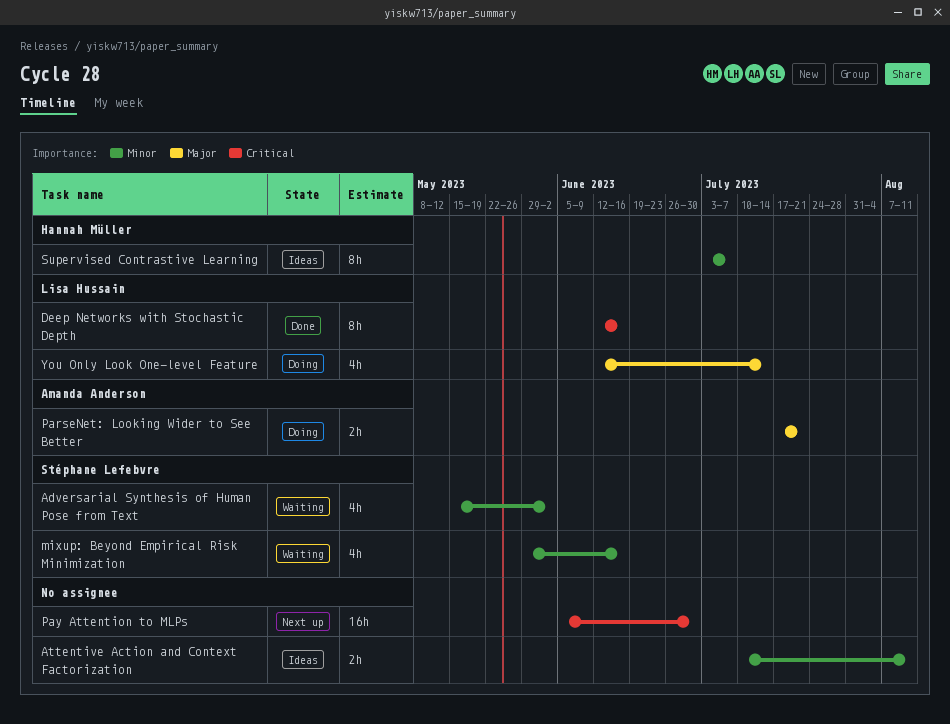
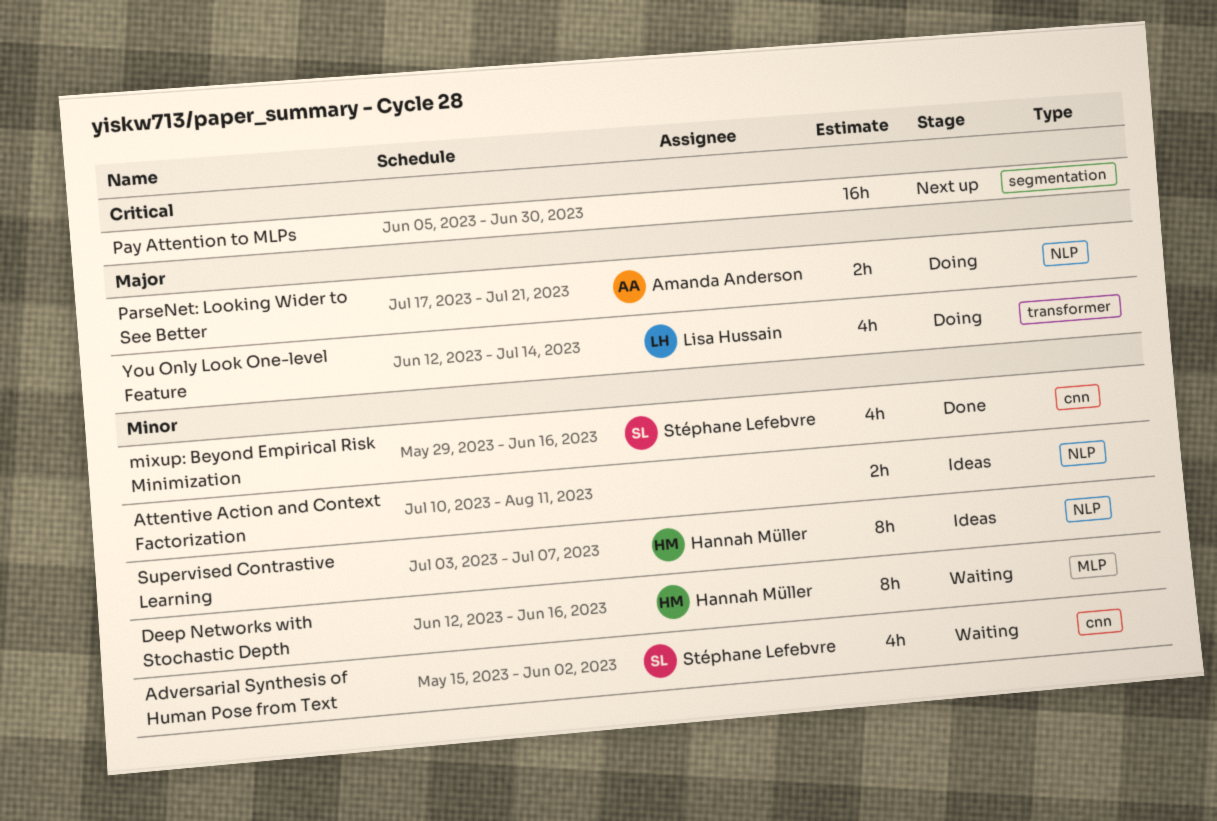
Deep Networks with Stochastic Depth, status: Done -> Waiting
Deep Networks with Stochastic Depth, owner: Lisa Hussain -> Hannah Müller
Deep Networks with Stochastic Depth, priority: Critical -> Minor
mixup: Beyond Empirical Risk Minimization, status: Waiting -> Done

